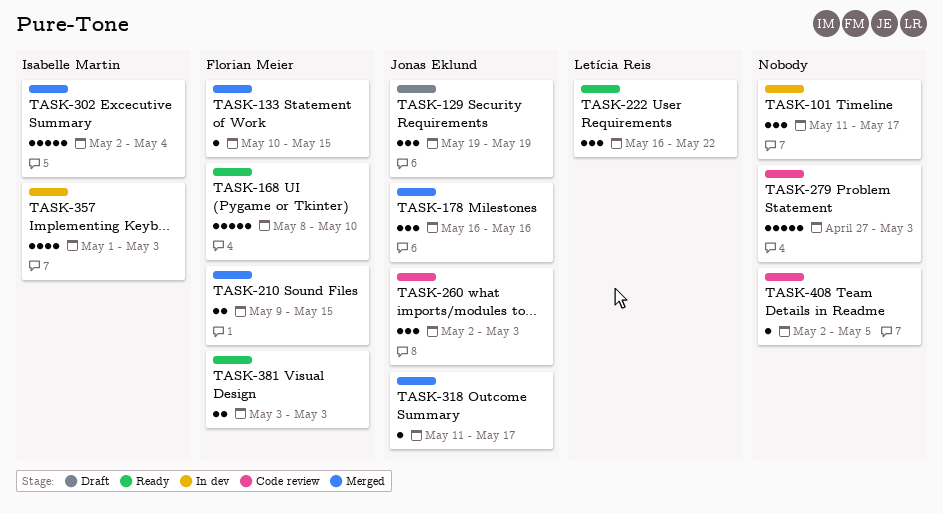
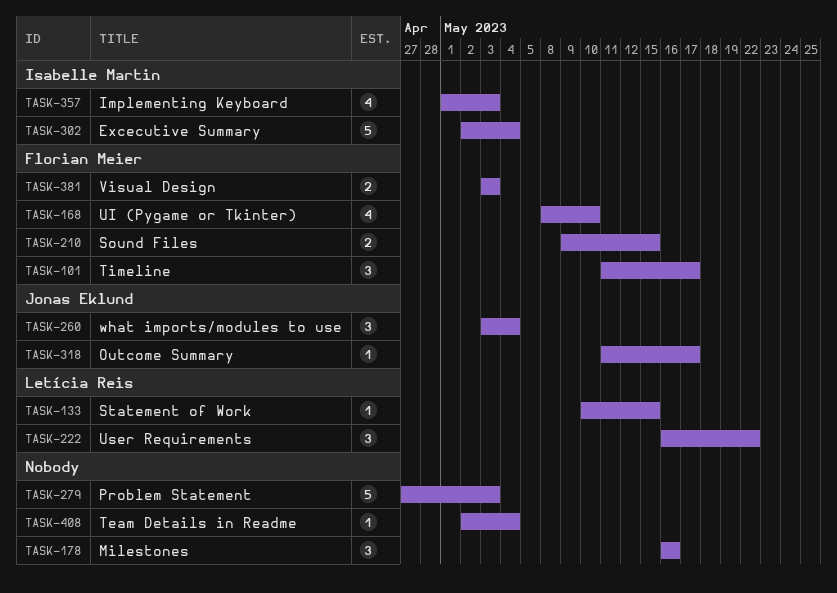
TASK-101, owner: none -> Florian Meier
TASK-129: present -> none
TASK-133, owner: Florian Meier -> Letícia Reis
TASK-168, estimate: 5 -> 4
TASK-178, owner: Jonas Eklund -> none
TASK-260, start: May 2 -> May 3
TASK-260, due: May 3 -> May 4
TASK-408, due: May 5 -> May 4

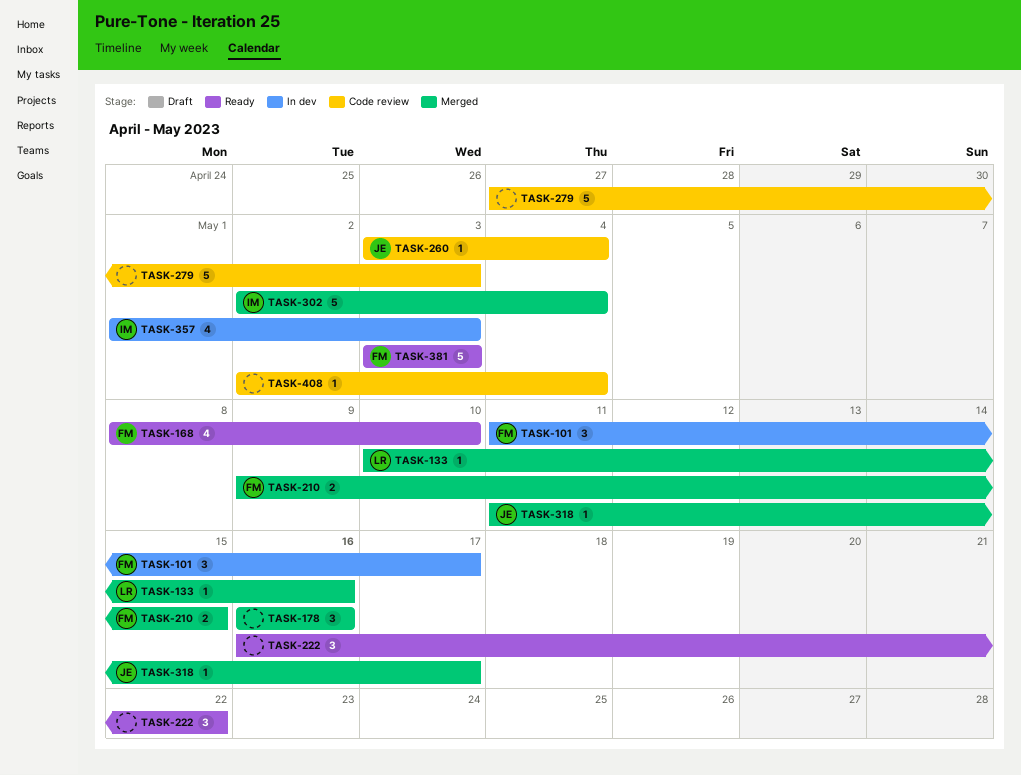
TASK-133, due: May 15 -> May 16
TASK-222, owner: Letícia Reis -> none
TASK-260, estimate: 3 -> 1
TASK-381, estimate: 2 -> 5

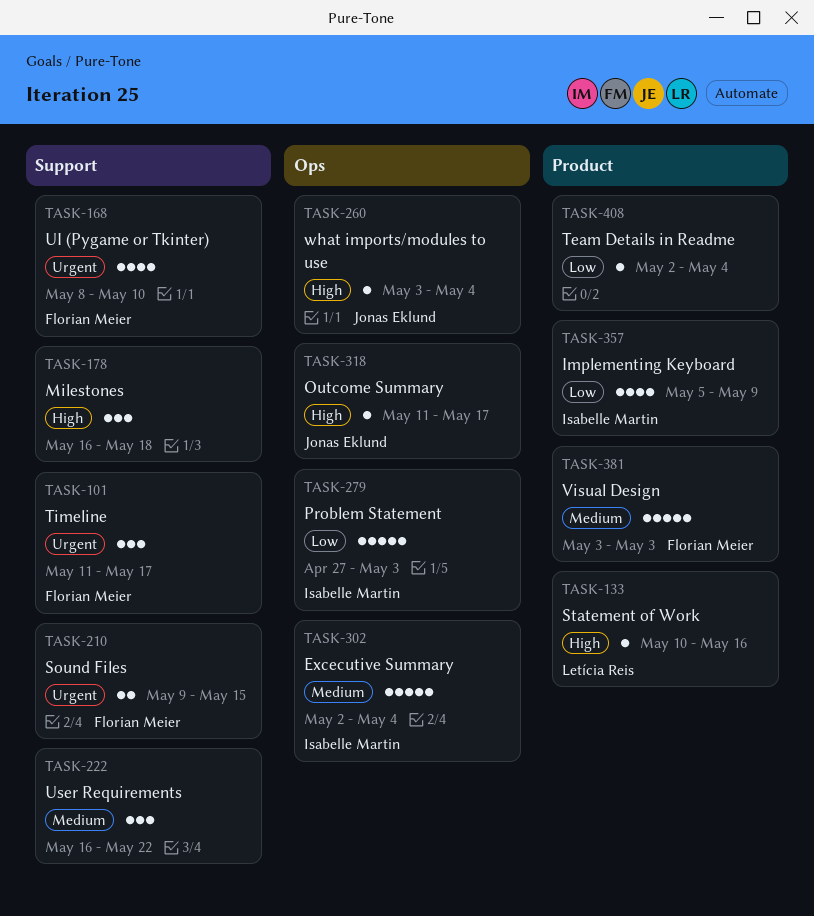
TASK-178, due: May 16 -> May 18
TASK-279, owner: none -> Isabelle Martin
TASK-357, start: May 1 -> May 5
TASK-357, due: May 3 -> May 9

